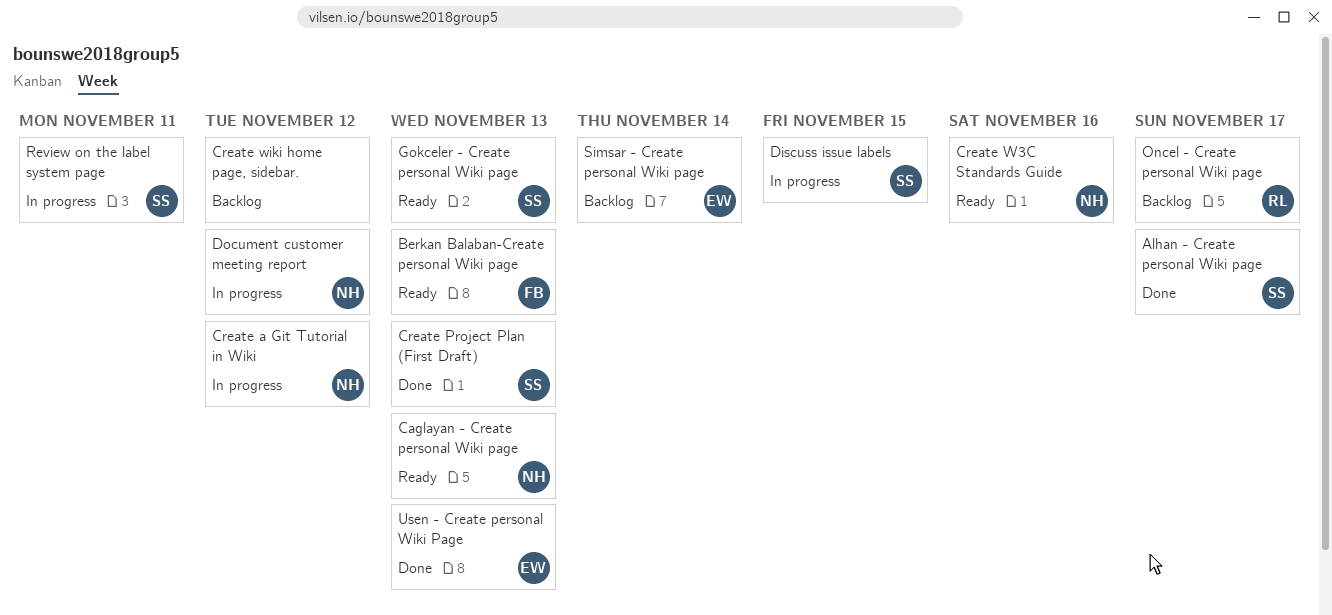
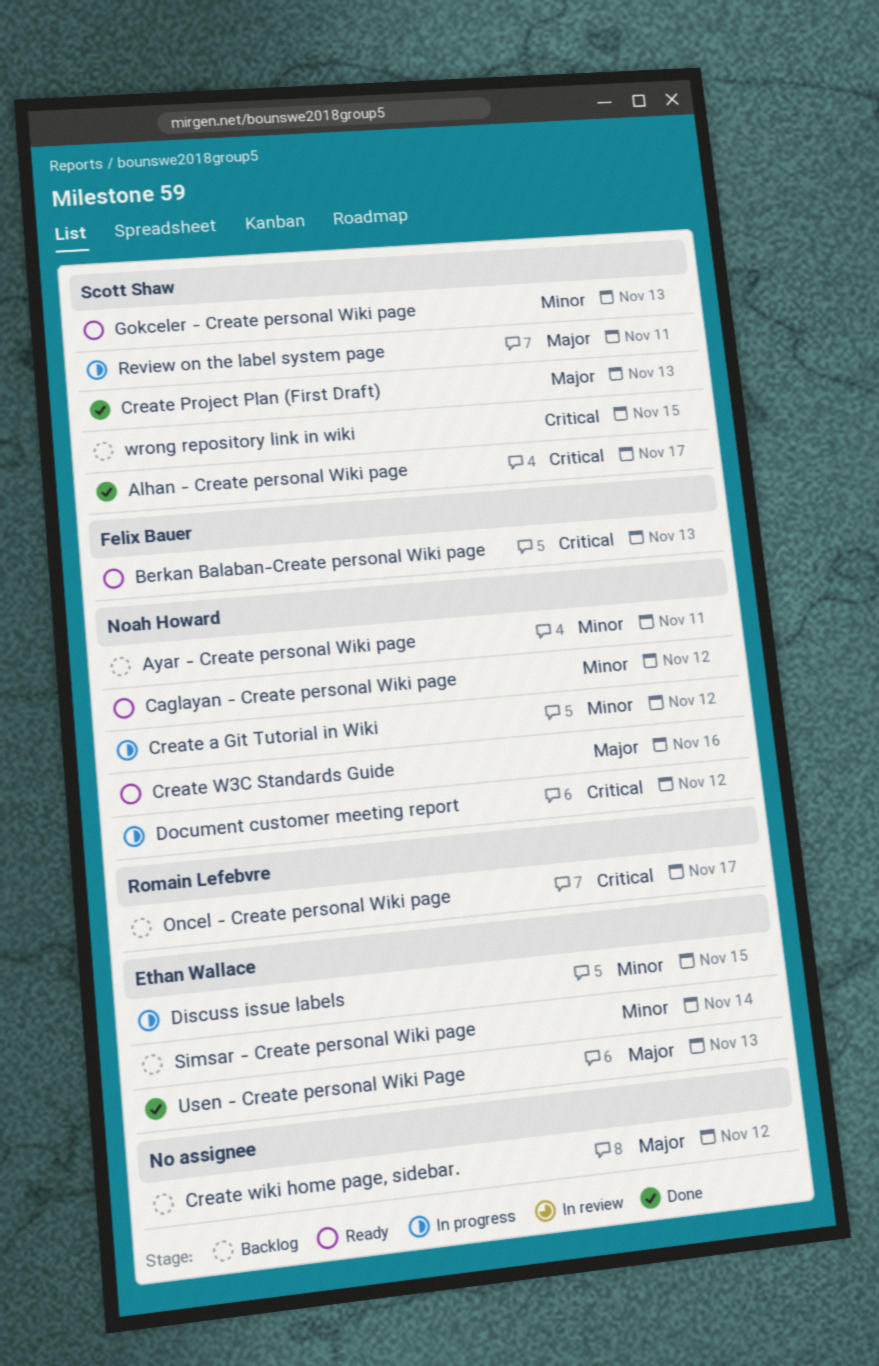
Ayar - Create personal Wiki page: none -> present
Caglayan - Create personal Wiki page, due: Nov 13 -> Nov 12
Discuss issue labels, owner: Scott Shaw -> Ethan Wallace
wrong repository link in wiki: none -> present

